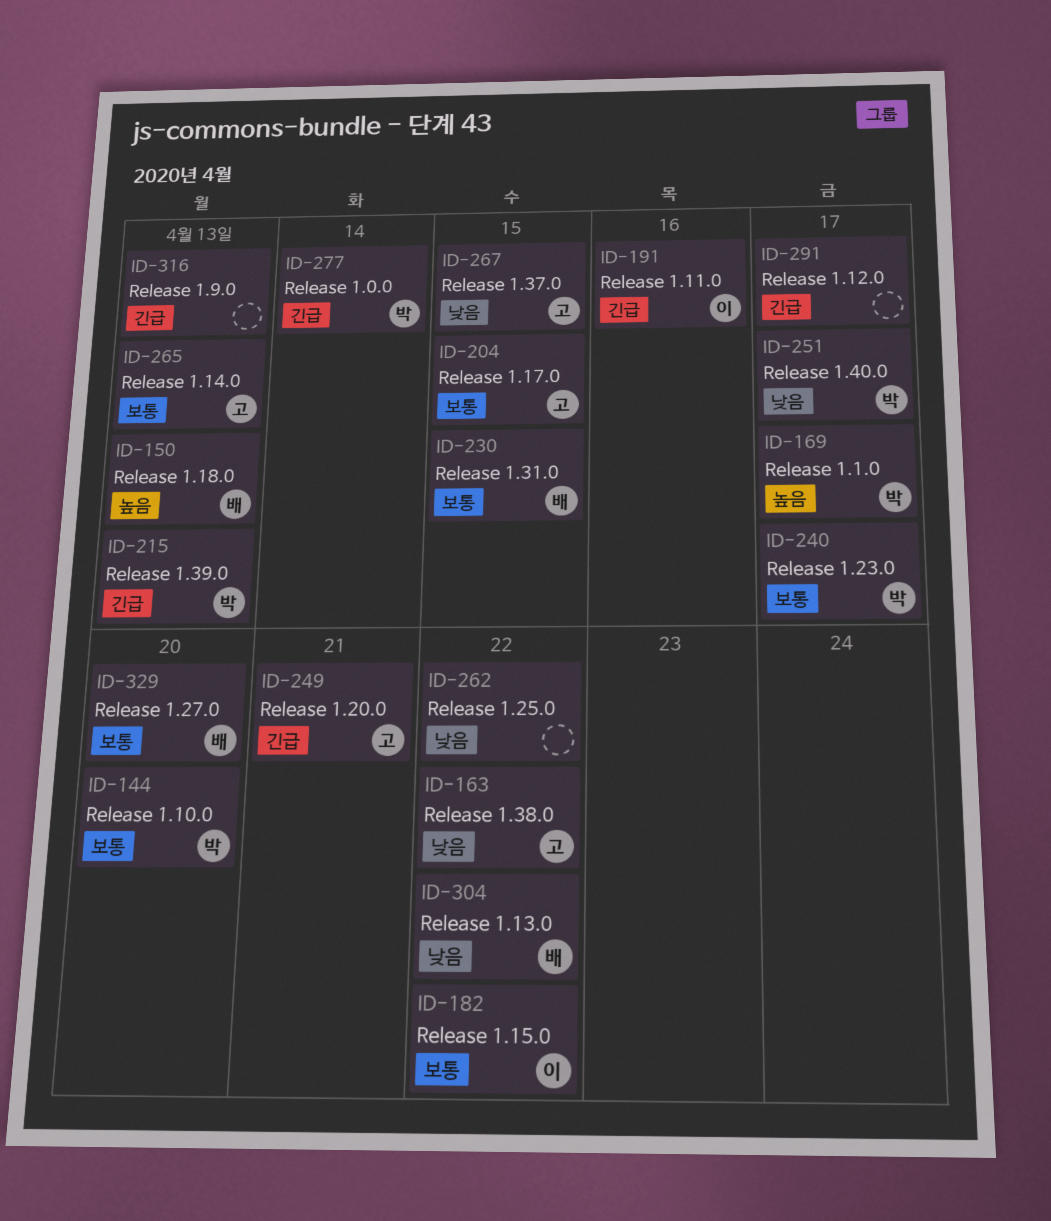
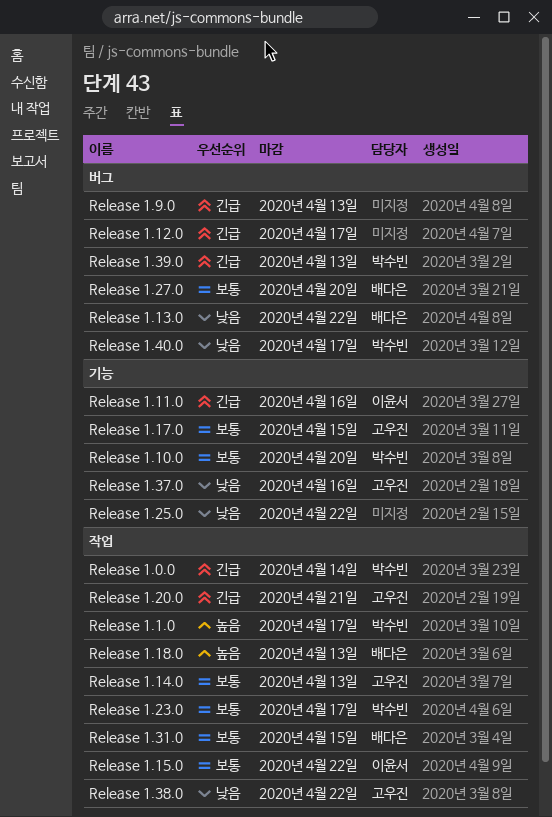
Release 1.37.0, due: Apr 15 -> Apr 16

